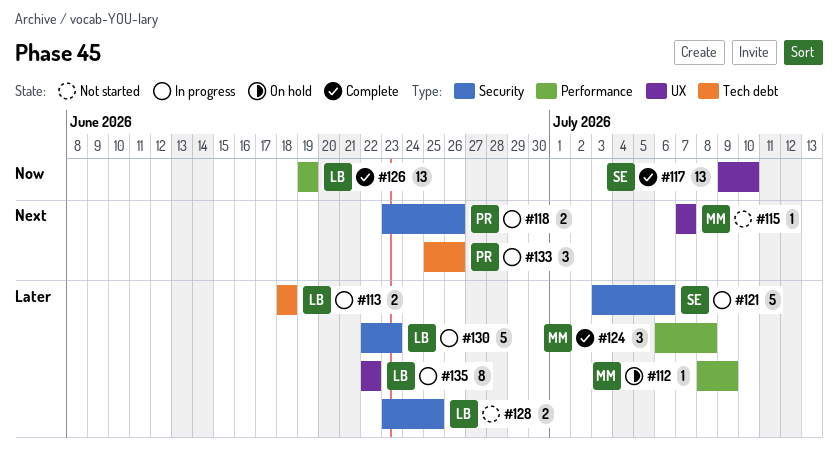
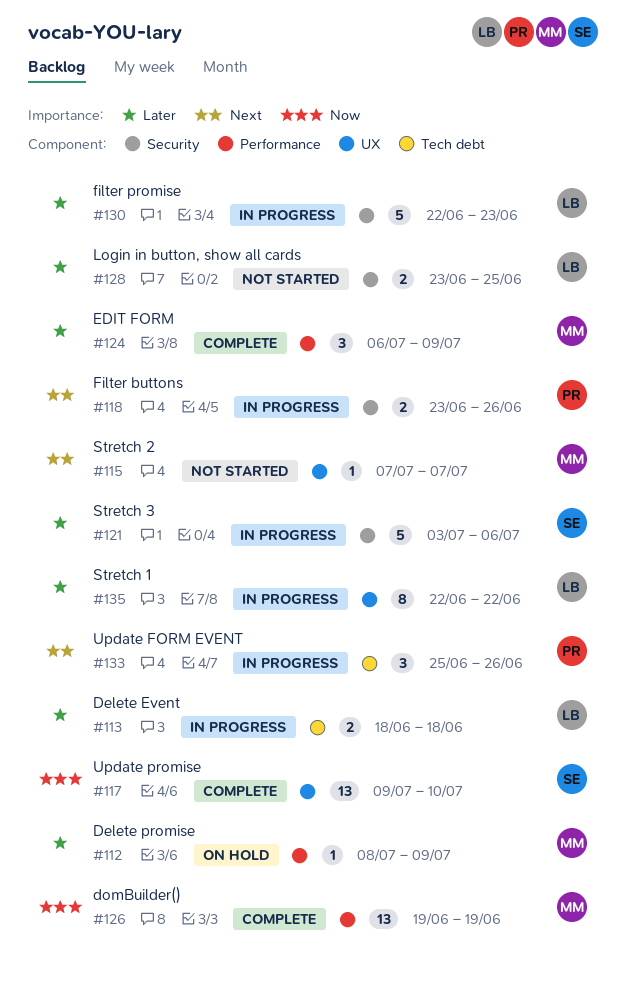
#124, due: Jul 8 -> Jul 9
#126, owner: LB -> MM

